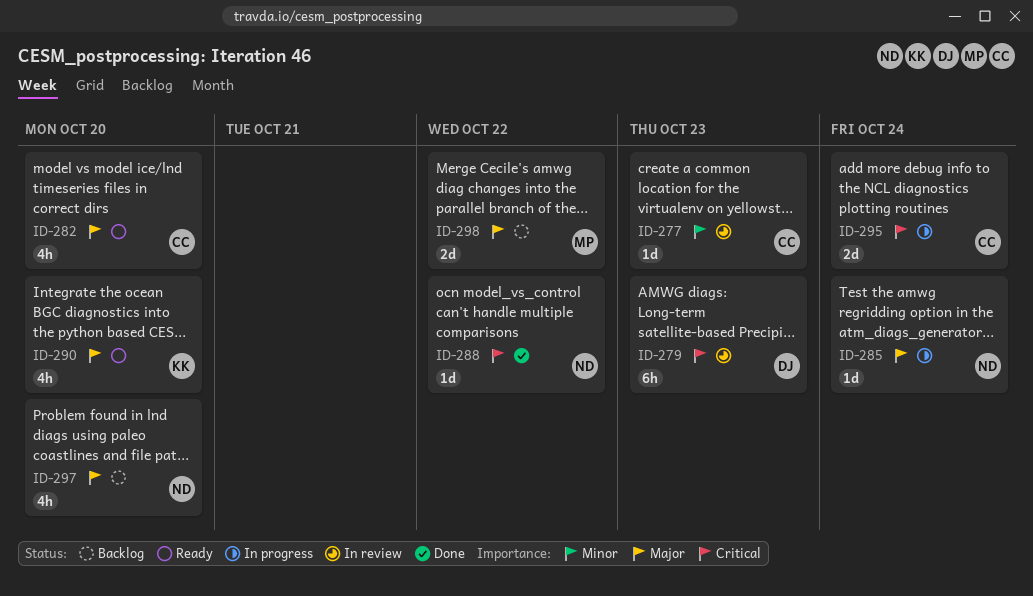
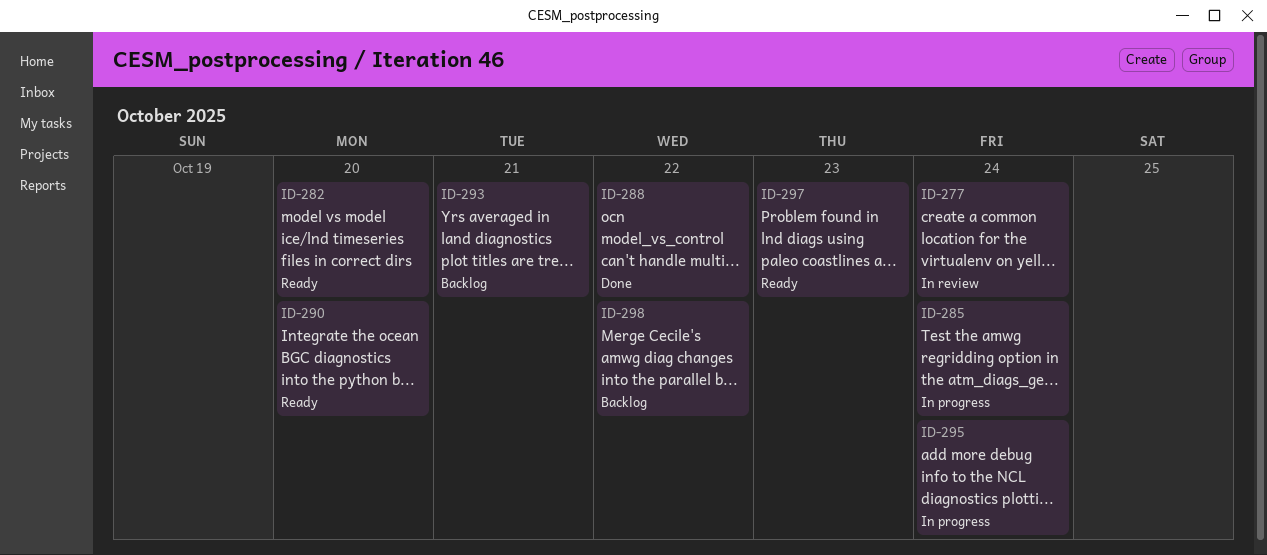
ID-277, due: Oct 23 -> Oct 24
ID-279: present -> none
ID-293: none -> present
ID-297, status: Backlog -> Ready
ID-297, due: Oct 20 -> Oct 23

